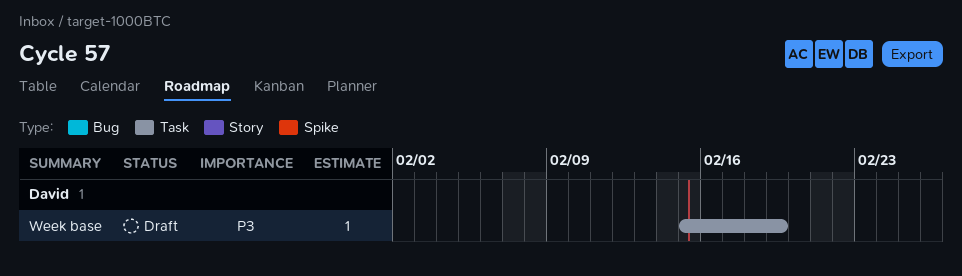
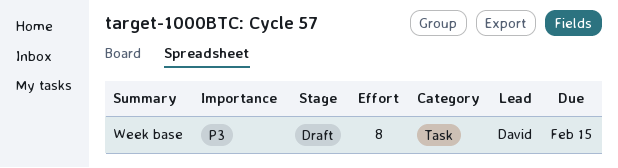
Week base, estimate: 1 -> 8
Week base, due: Feb 19 -> Feb 15

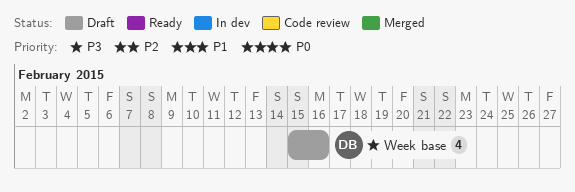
Week base, estimate: 8 -> 4
Week base, due: Feb 15 -> Feb 16

